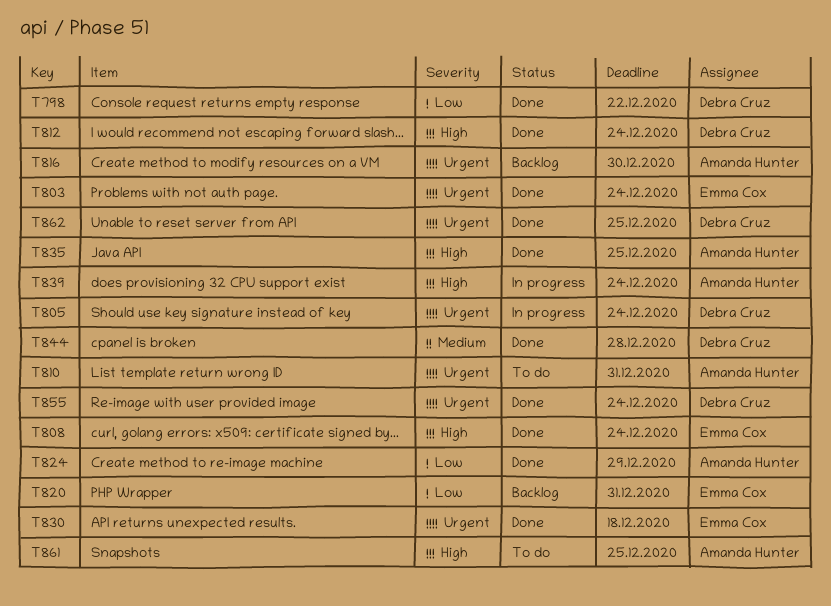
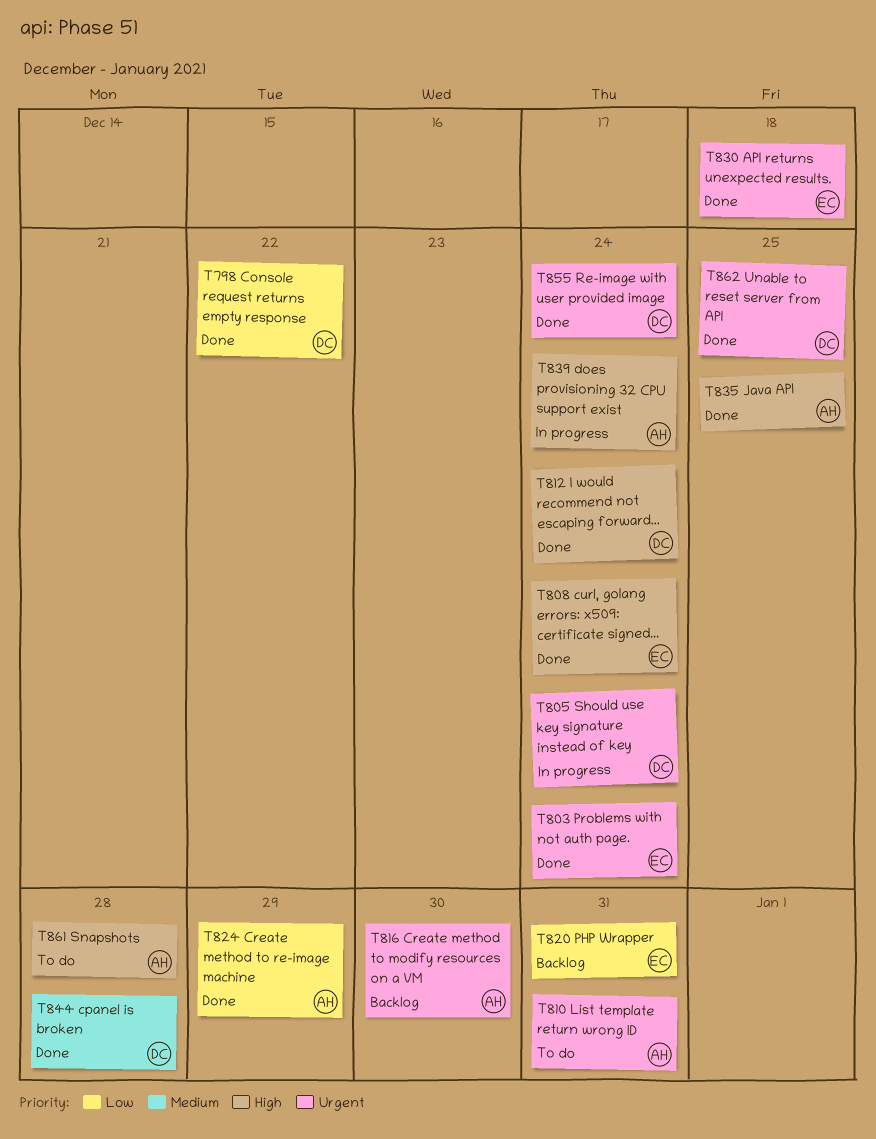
T861, due: Dec 25 -> Dec 28

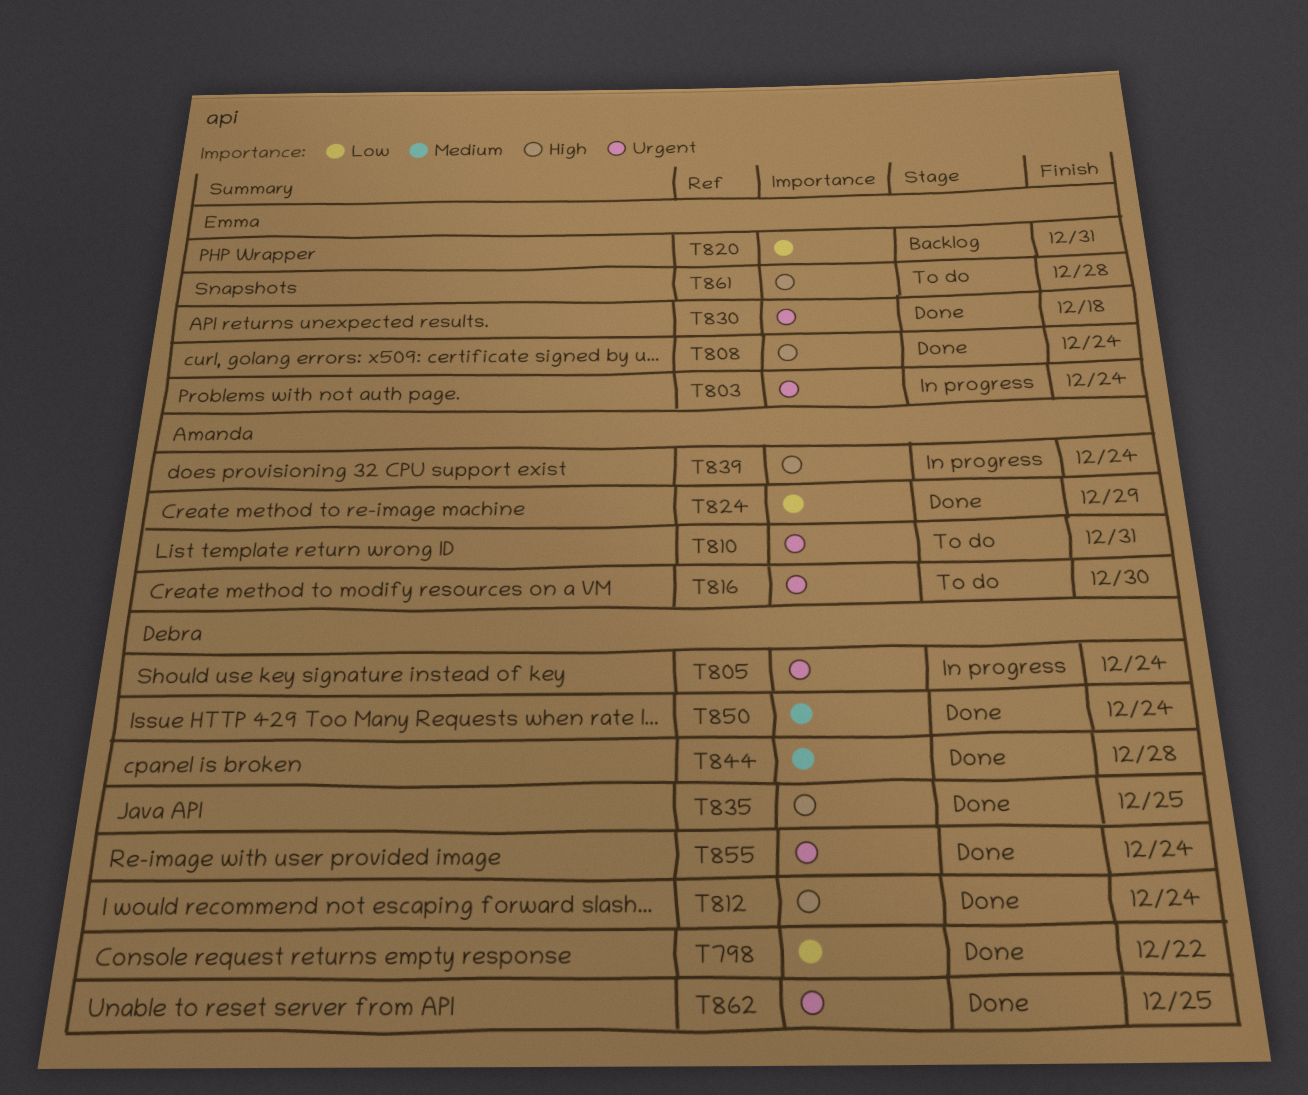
T803, status: Done -> In progress
T816, status: Backlog -> To do
T835, owner: Amanda -> Debra
T850: none -> present
T861, owner: Amanda -> Emma

